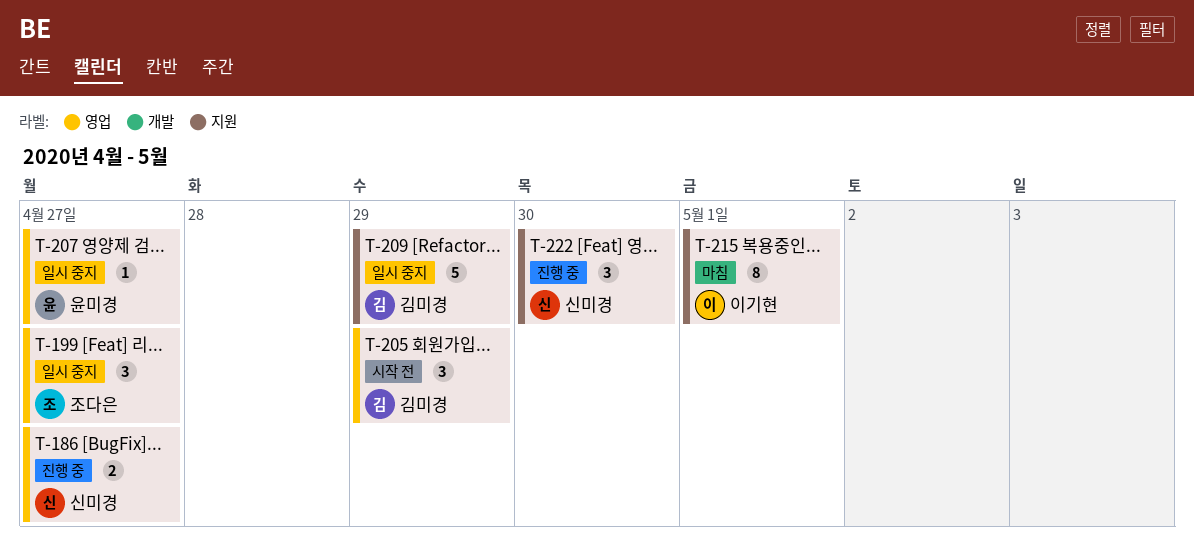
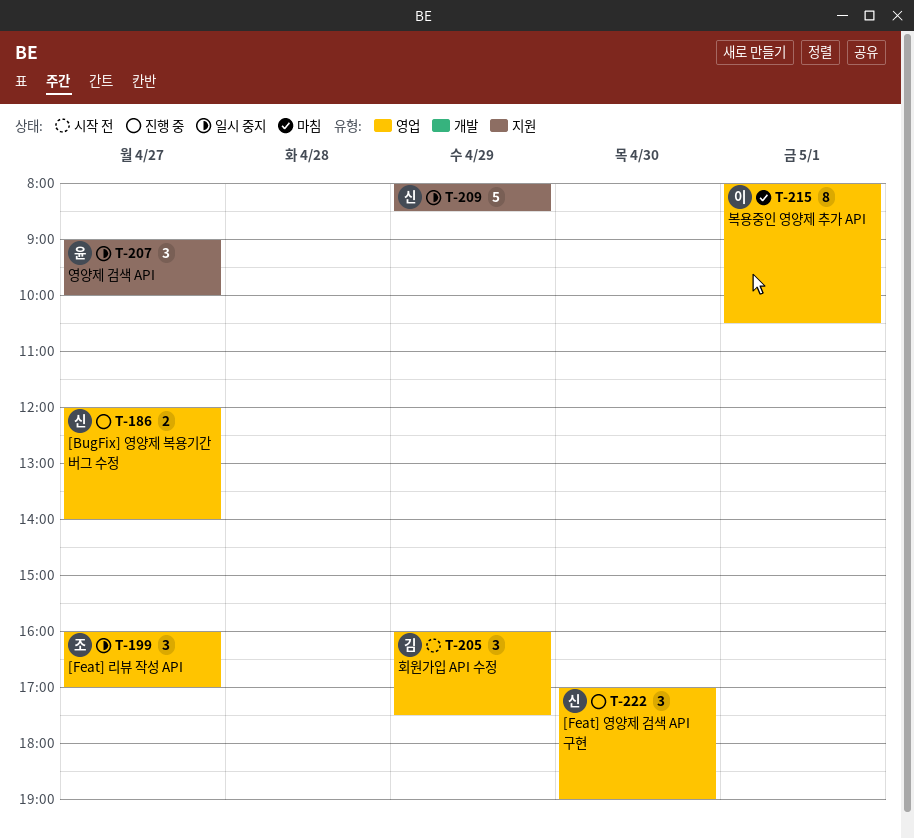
T-207, label: 영업 -> 지원
T-207, estimate: 1 -> 3
T-209, owner: 김미경 -> 신미경
T-215, label: 지원 -> 영업
T-222, label: 지원 -> 영업

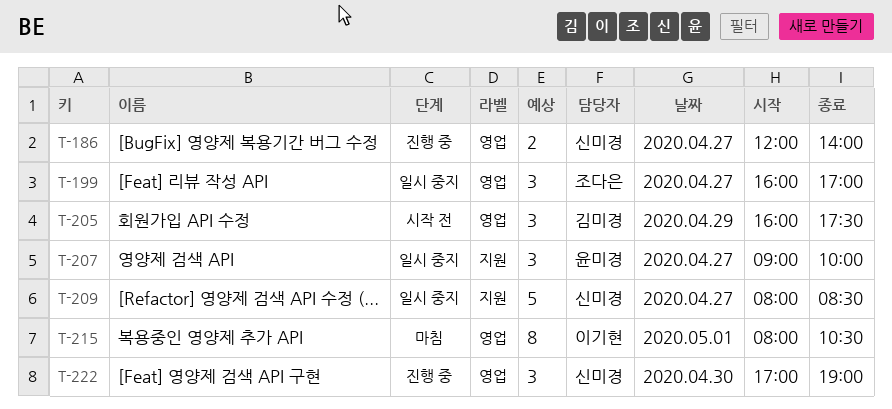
T-209, day: Apr 29 -> Apr 27

